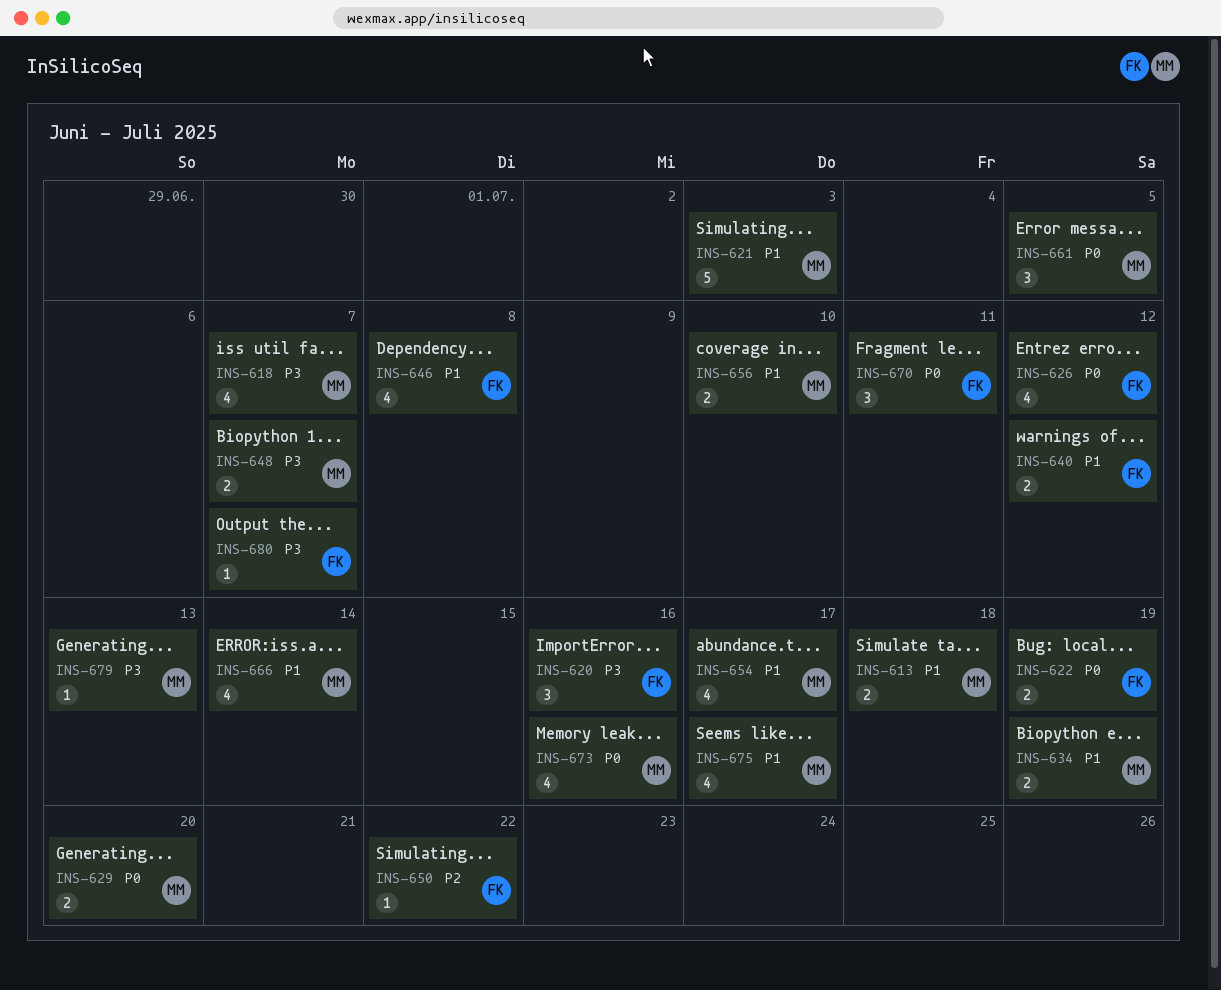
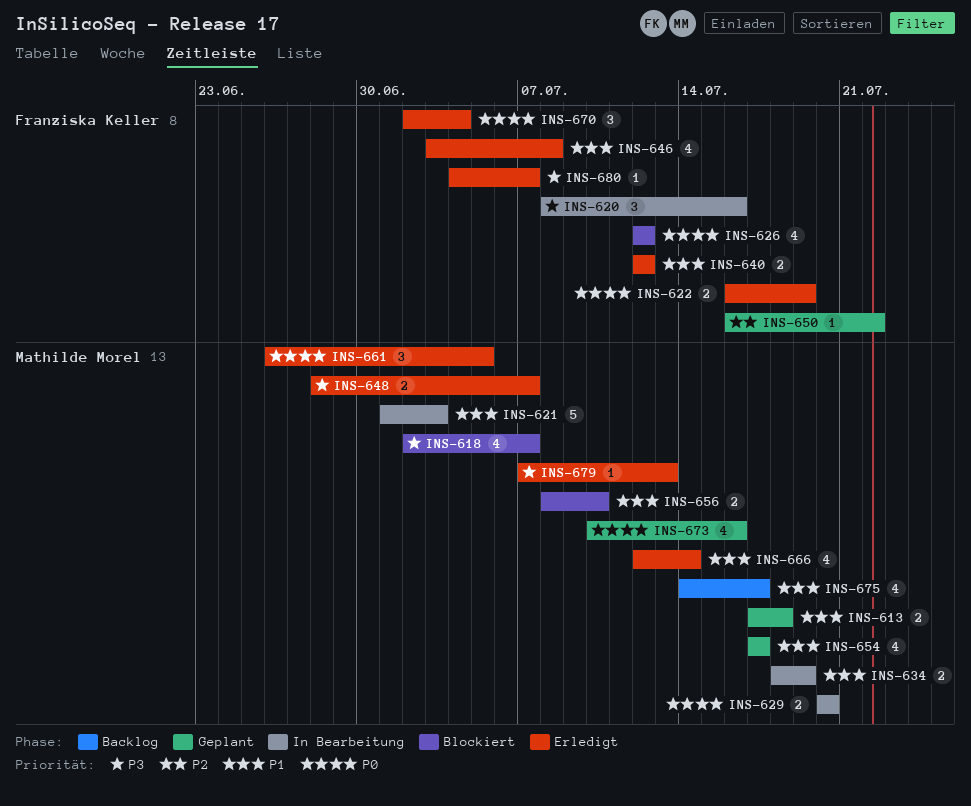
INS-670, due: Jul 11 -> Jul 4

